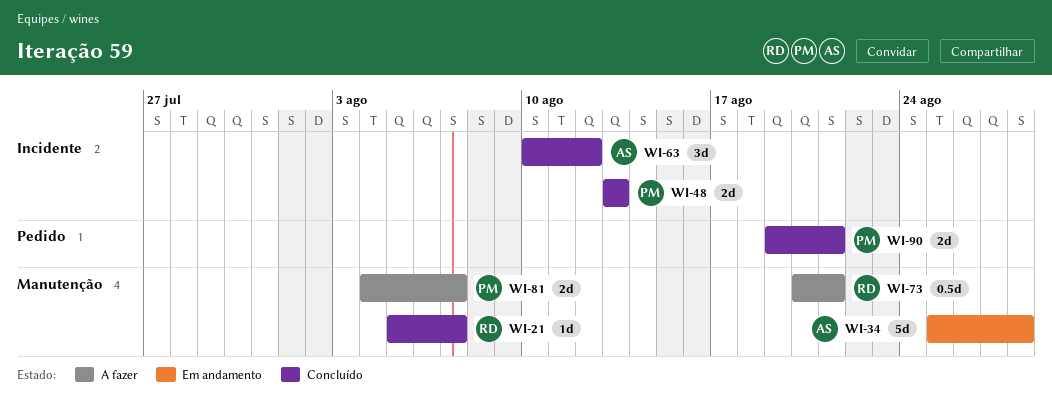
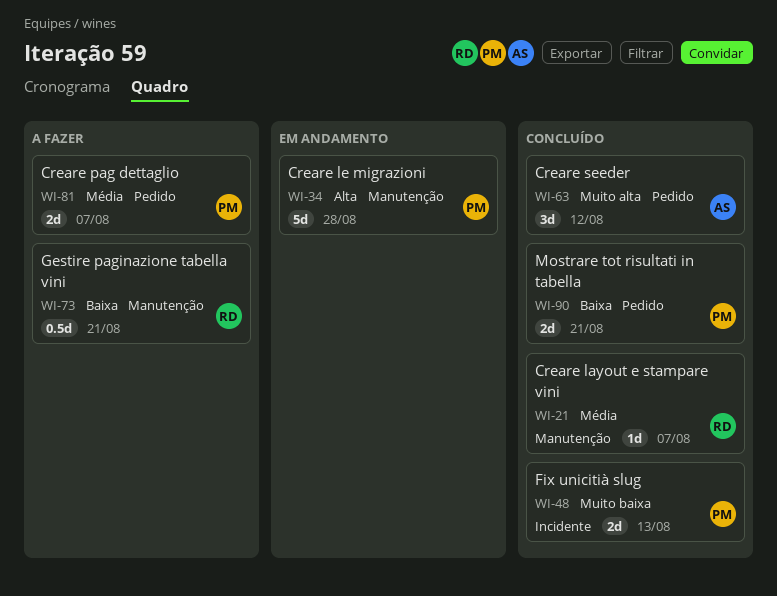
WI-34, owner: AS -> PM
WI-63, label: Incidente -> Pedido
WI-81, label: Manutenção -> Pedido

